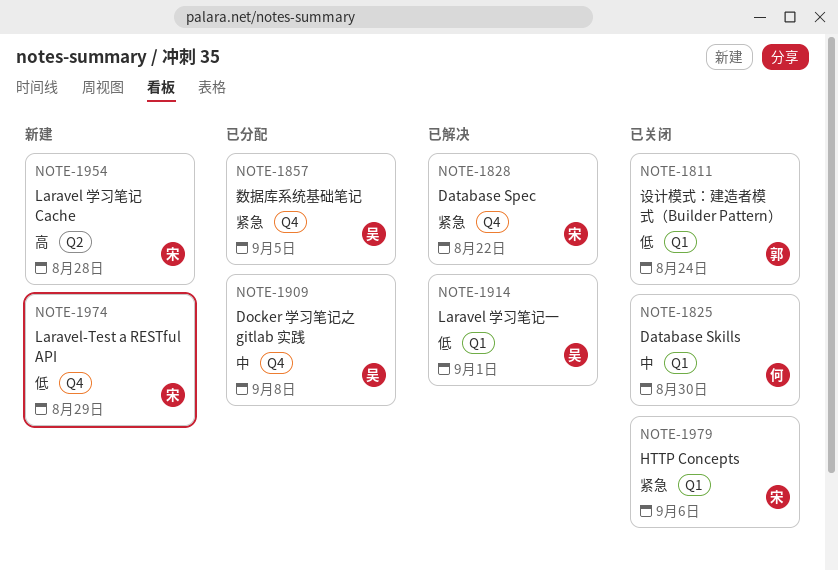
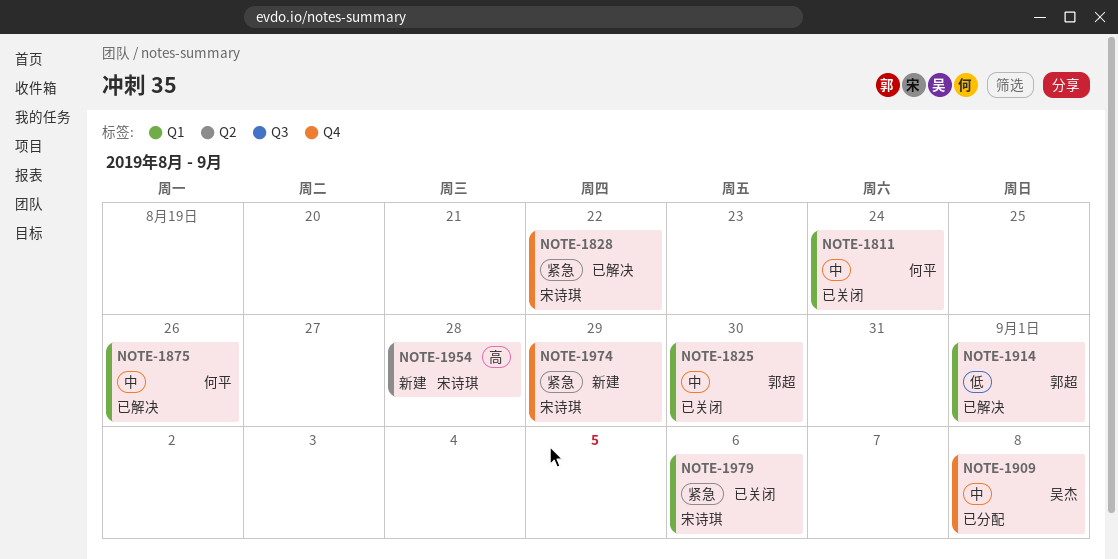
NOTE-1811, owner: 郭超 -> 何平
NOTE-1811, priority: 低 -> 中
NOTE-1825, owner: 何平 -> 郭超
NOTE-1857: present -> none
NOTE-1875: none -> present
NOTE-1914, owner: 吴杰 -> 郭超
NOTE-1974, priority: 低 -> 紧急

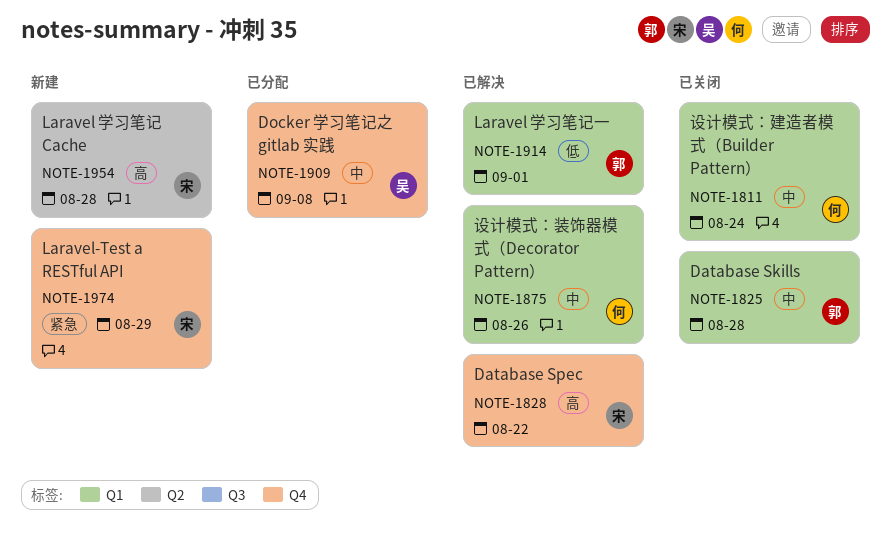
NOTE-1825, due: Aug 30 -> Aug 28
NOTE-1828, priority: 紧急 -> 高
NOTE-1979: present -> none

